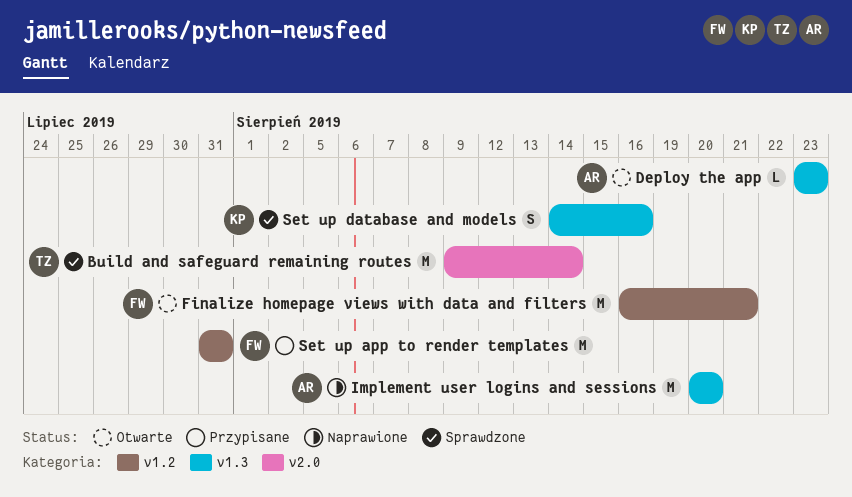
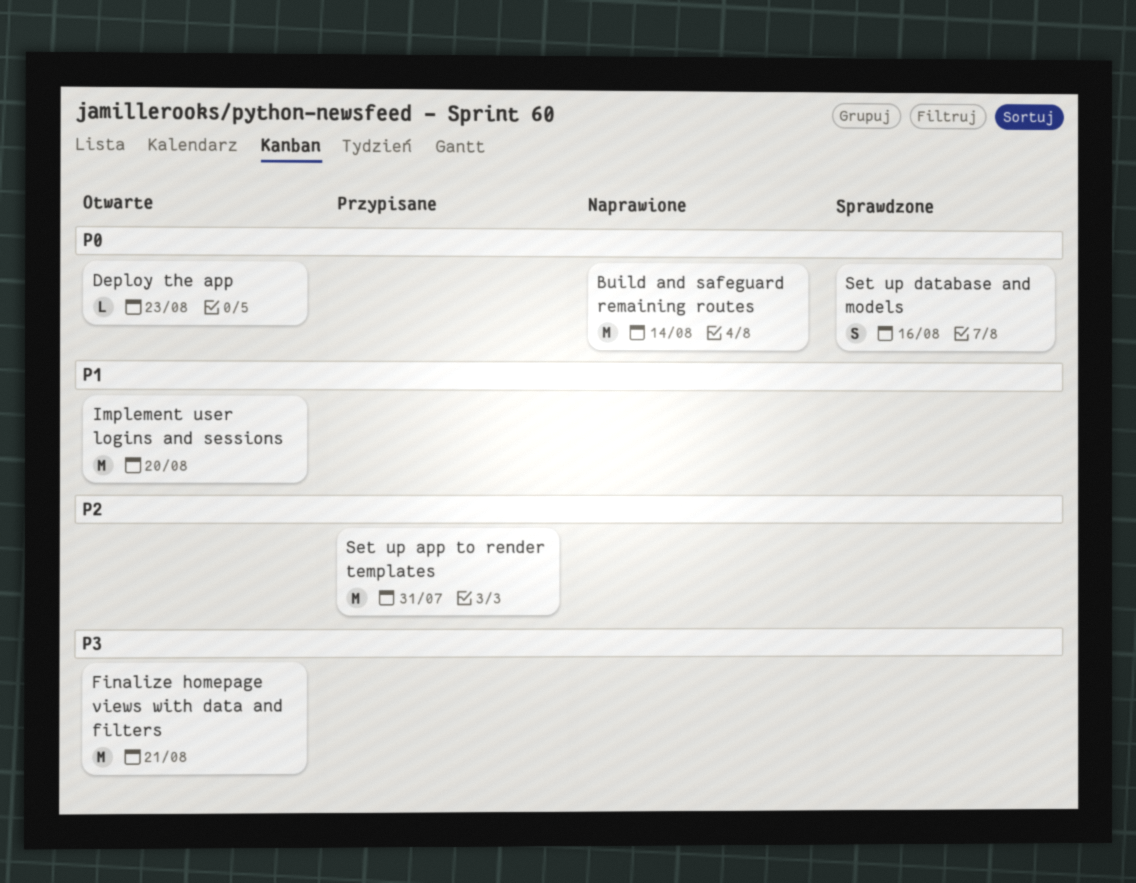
Build and safeguard remaining routes, status: Sprawdzone -> Naprawione
Implement user logins and sessions, status: Naprawione -> Otwarte

